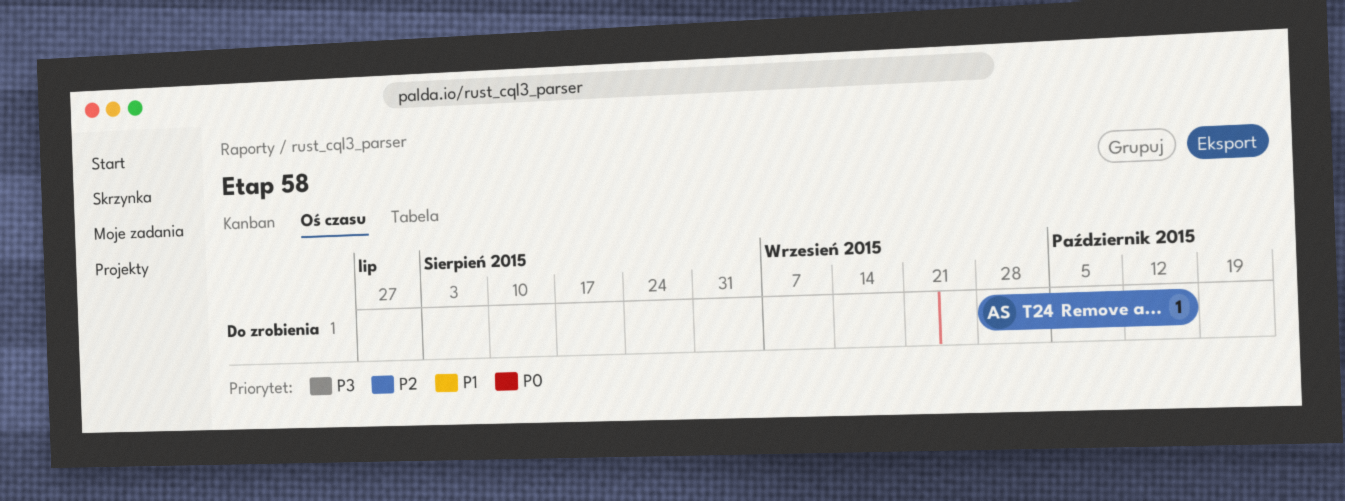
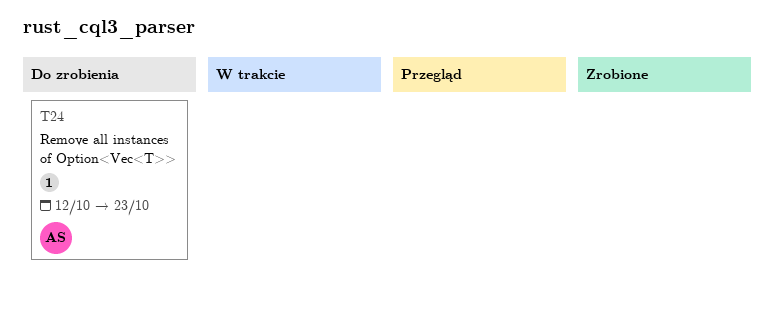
T24, start: Sep 28 -> Oct 12
T24, due: Oct 16 -> Oct 23

